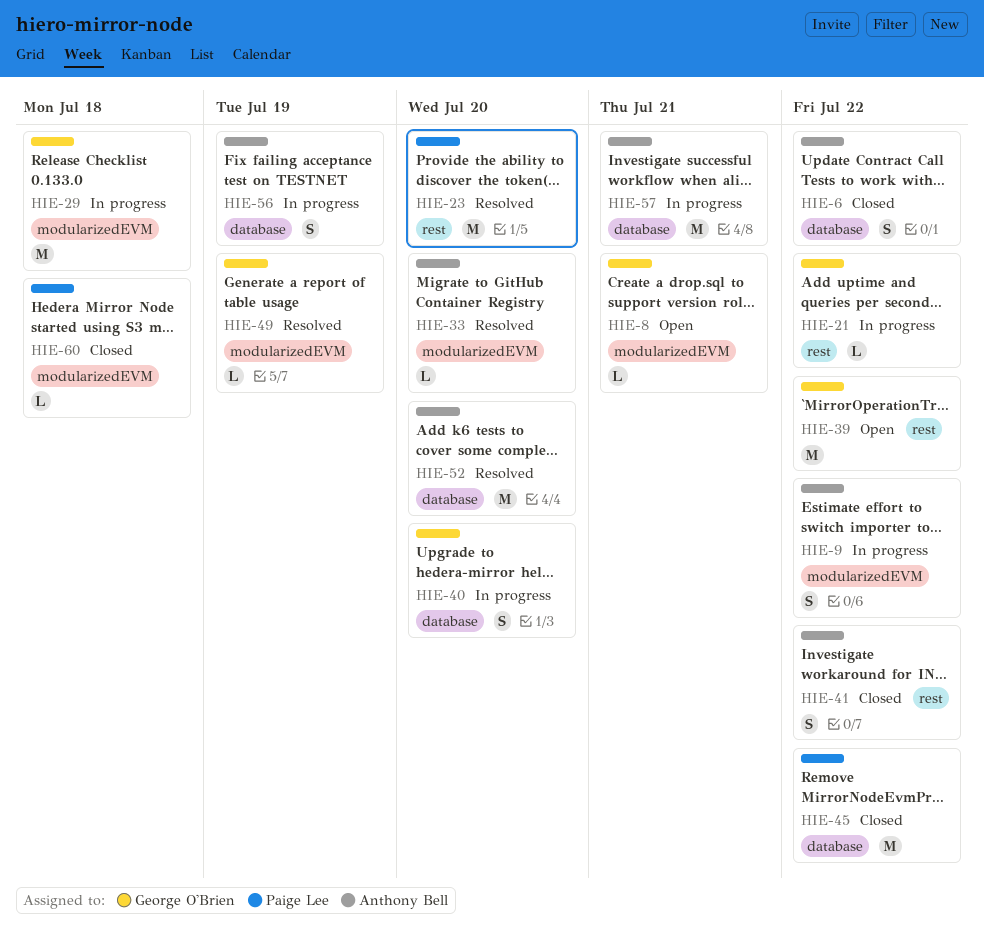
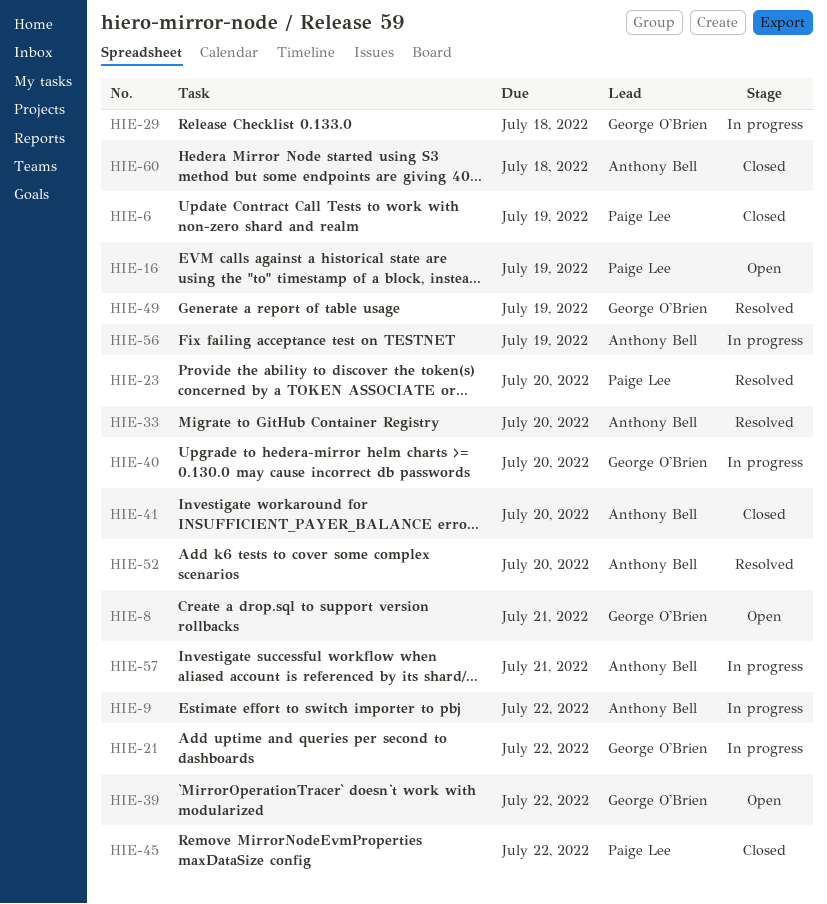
HIE-6, owner: Anthony Bell -> Paige Lee
HIE-6, due: Jul 22 -> Jul 19
HIE-16: none -> present
HIE-41, due: Jul 22 -> Jul 20
HIE-60, owner: Paige Lee -> Anthony Bell

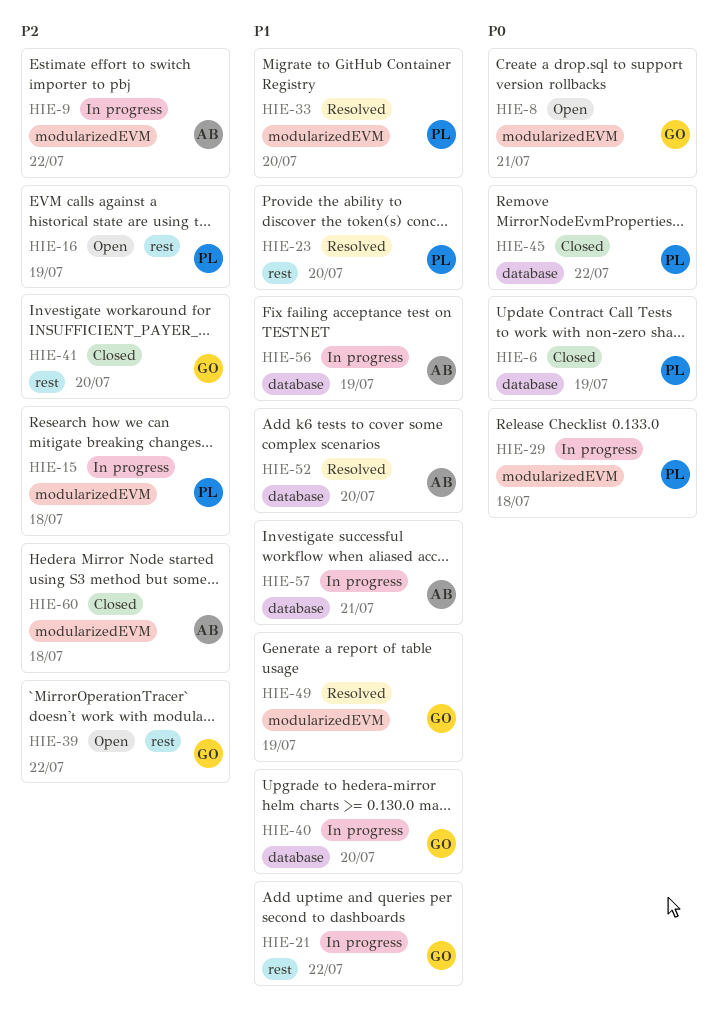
HIE-15: none -> present
HIE-29, owner: George O'Brien -> Paige Lee
HIE-33, owner: Anthony Bell -> Paige Lee
HIE-41, owner: Anthony Bell -> George O'Brien

